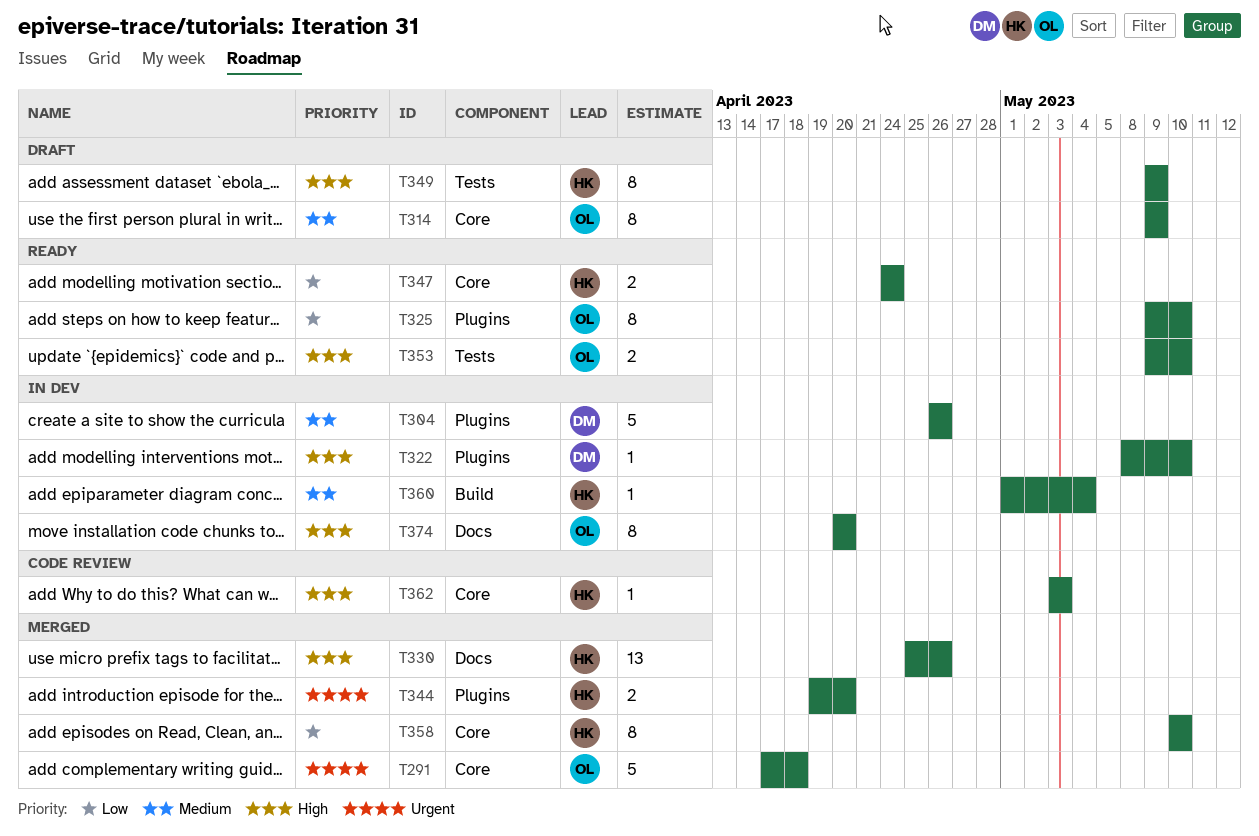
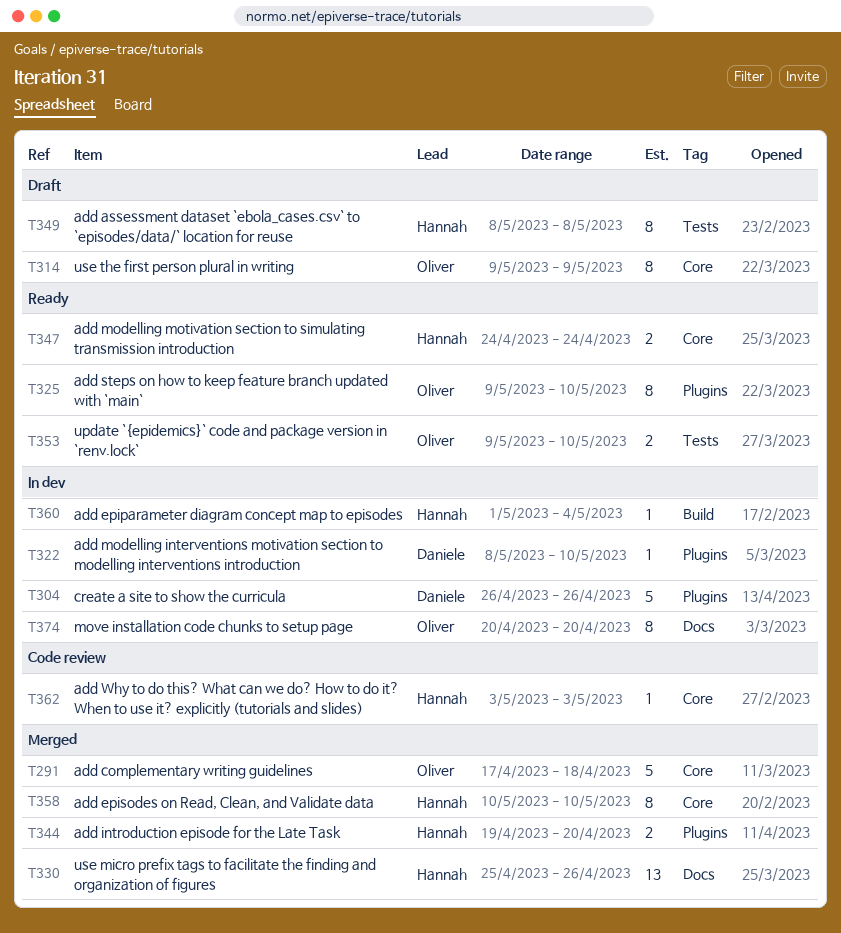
T349, start: May 9 -> May 8
T349, due: May 9 -> May 8

